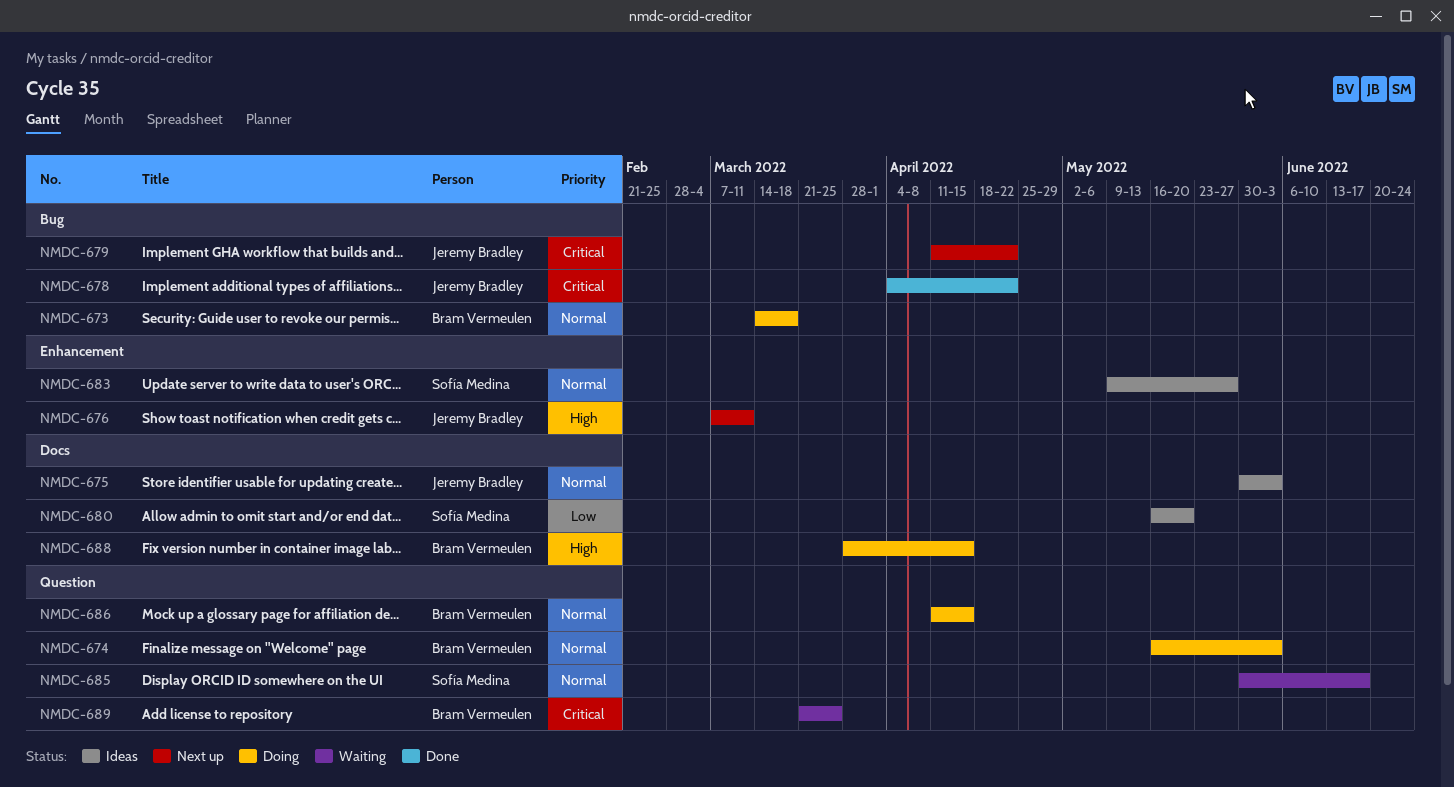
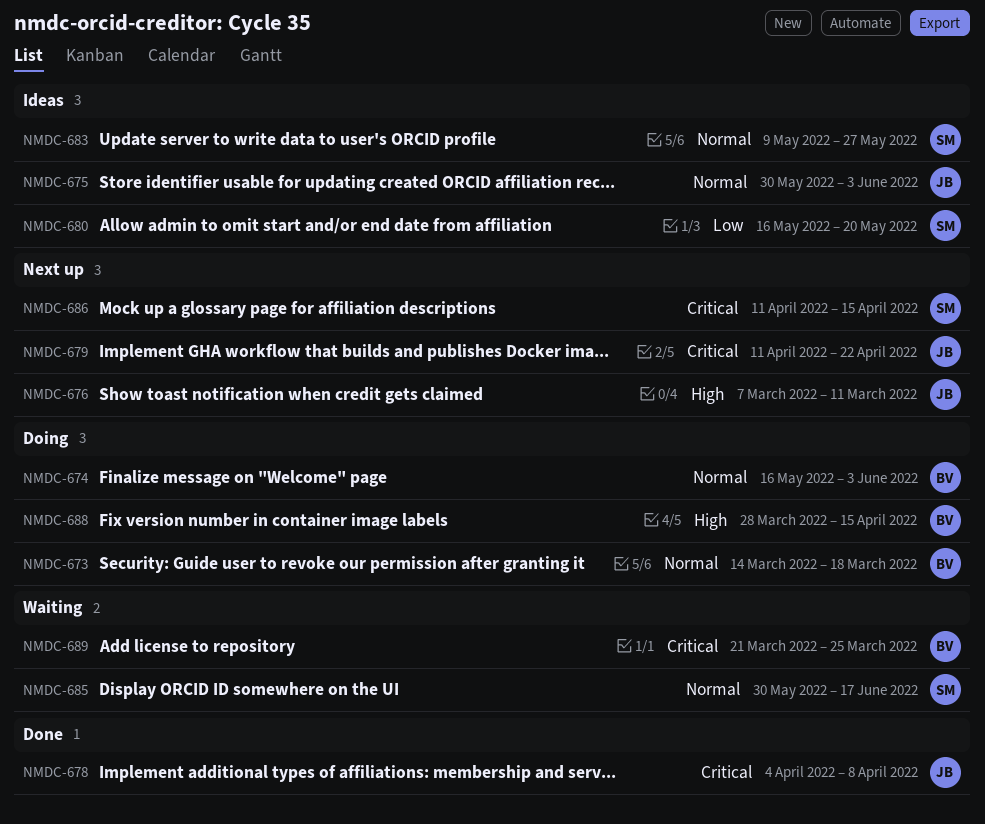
NMDC-678, due: Apr 22 -> Apr 8
NMDC-686, status: Doing -> Next up
NMDC-686, owner: Bram Vermeulen -> Sofía Medina
NMDC-686, priority: Normal -> Critical

